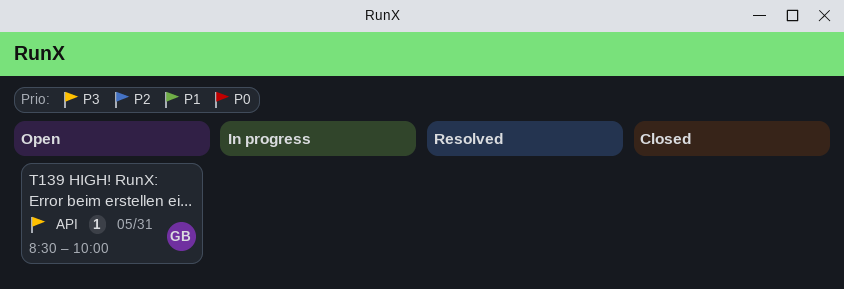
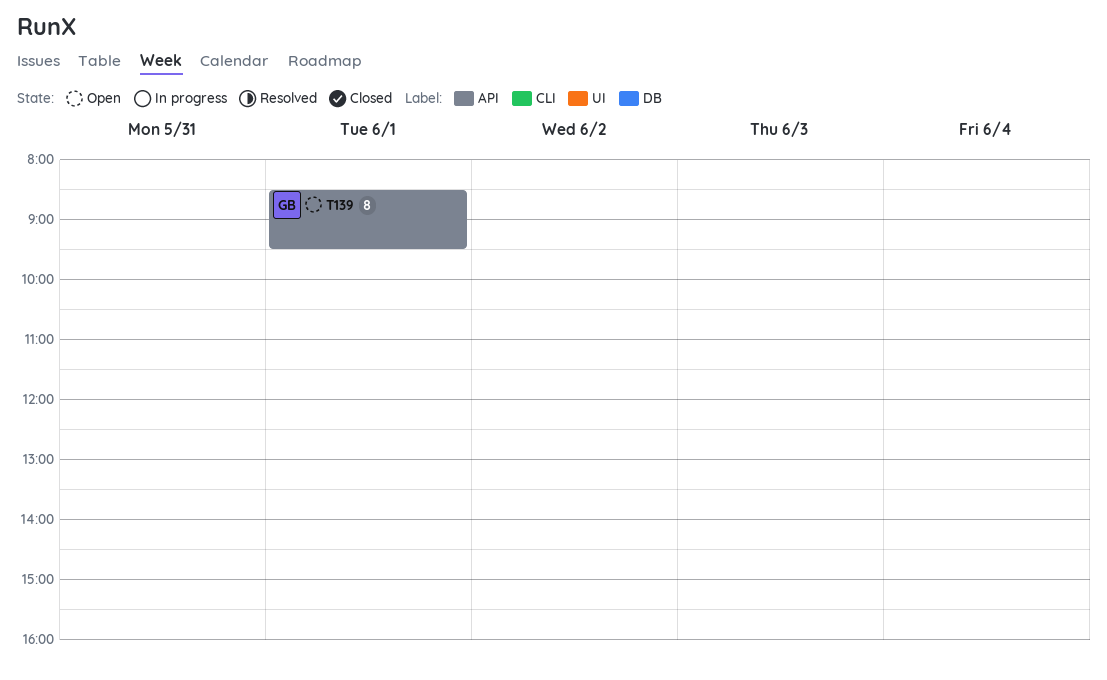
T139, estimate: 1 -> 8
T139, day: May 31 -> Jun 1
T139, ends: 10:00 -> 09:30

